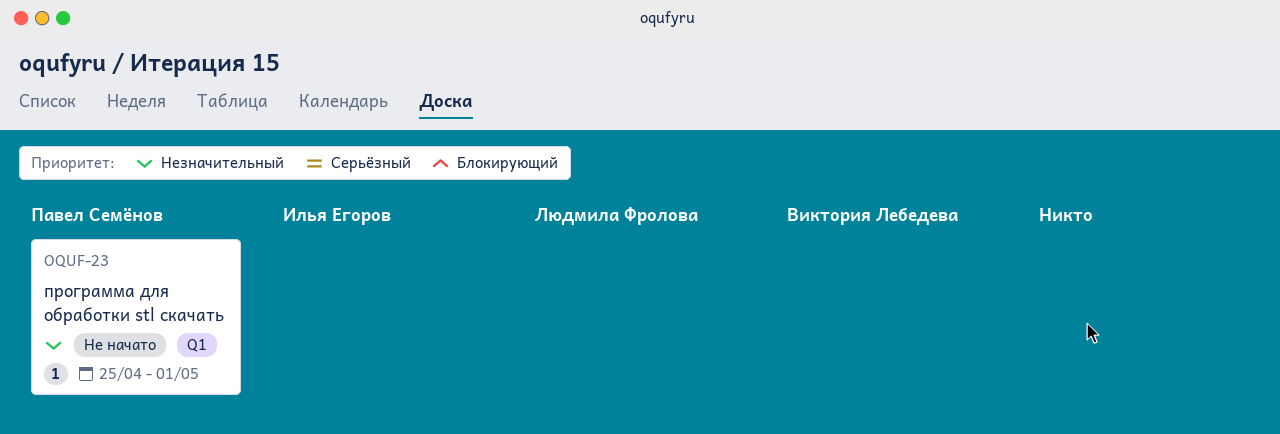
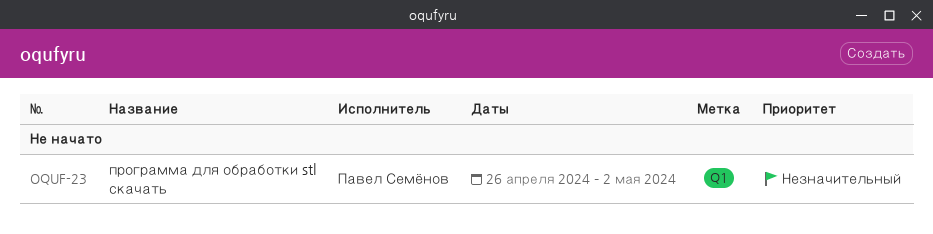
OQUF-23, start: Apr 25 -> Apr 26
OQUF-23, due: May 1 -> May 2

